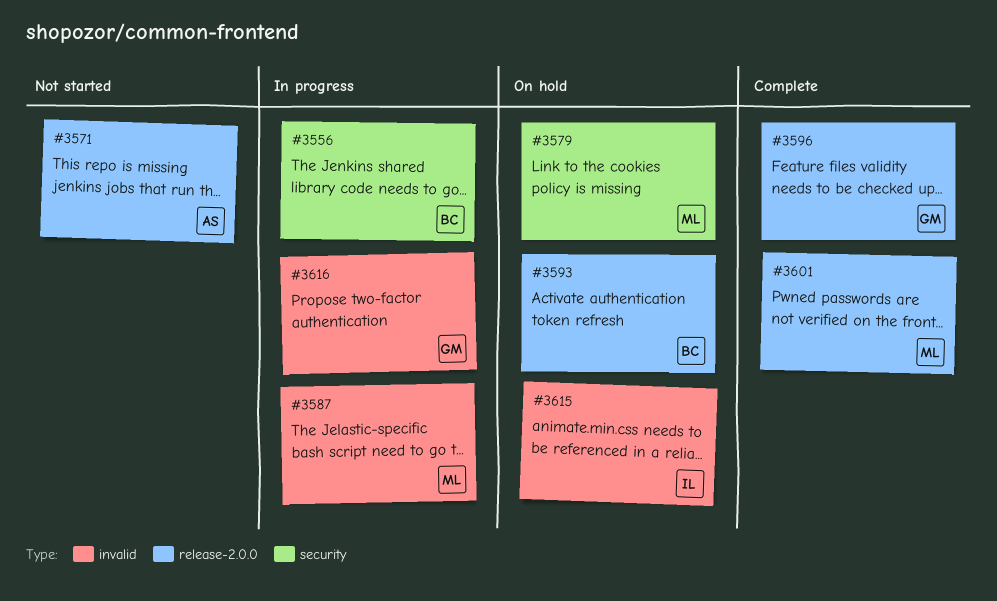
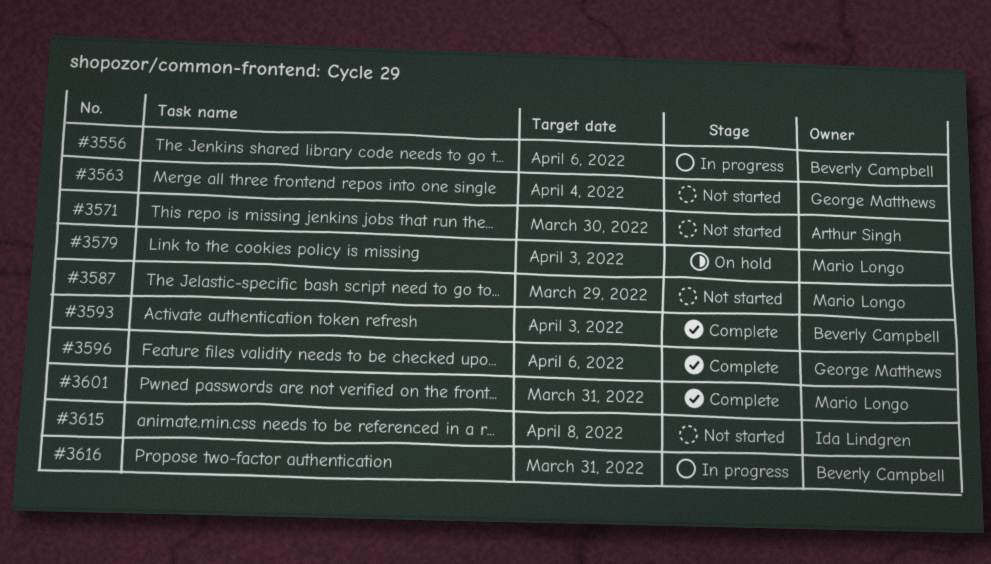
#3563: none -> present
#3587, status: In progress -> Not started
#3593, status: On hold -> Complete
#3615, status: On hold -> Not started
#3616, owner: George Matthews -> Beverly Campbell

